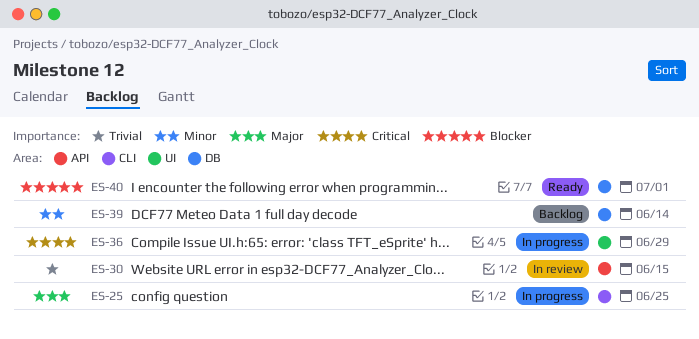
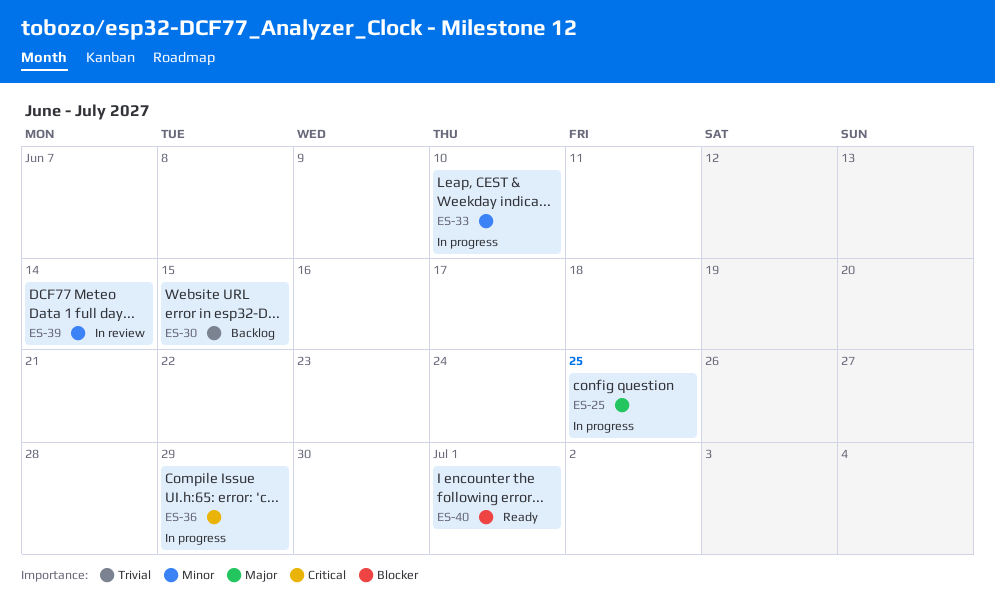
ES-30, status: In review -> Backlog
ES-33: none -> present
ES-39, status: Backlog -> In review

